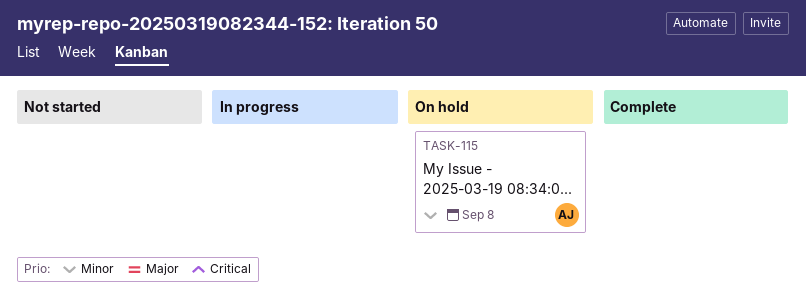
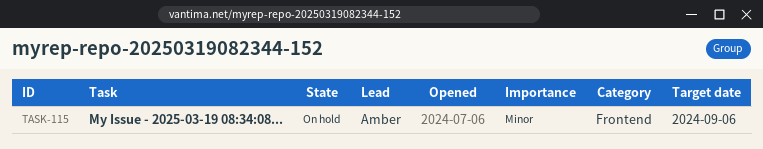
TASK-115, due: Sep 8 -> Sep 6

